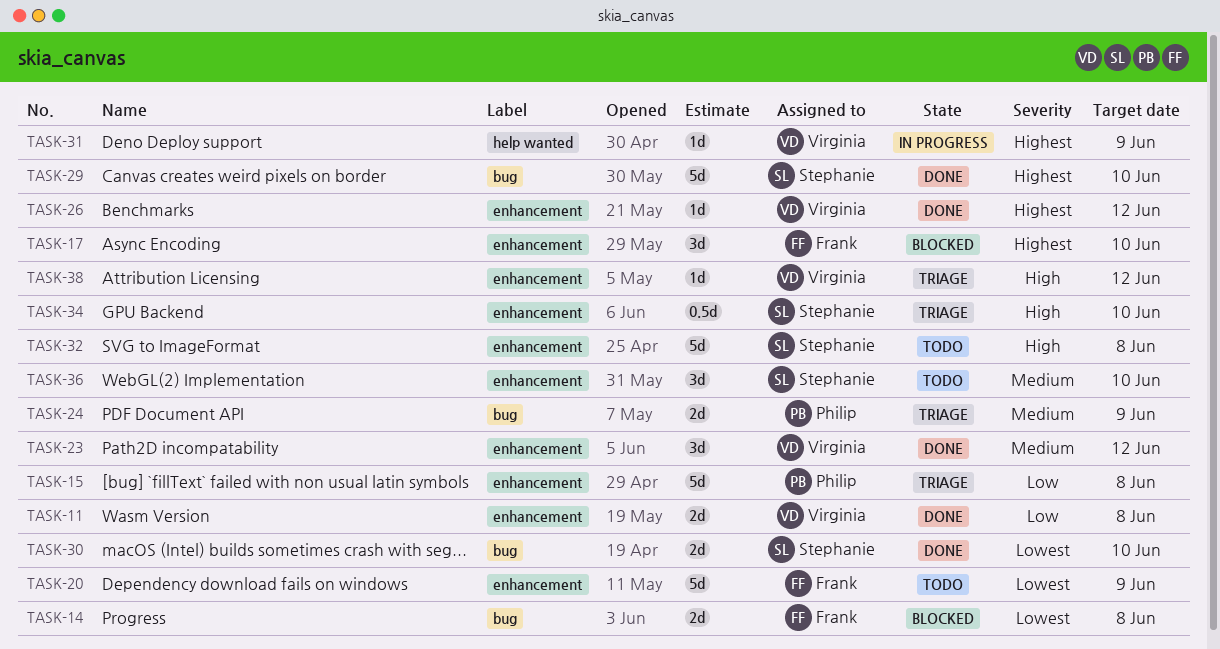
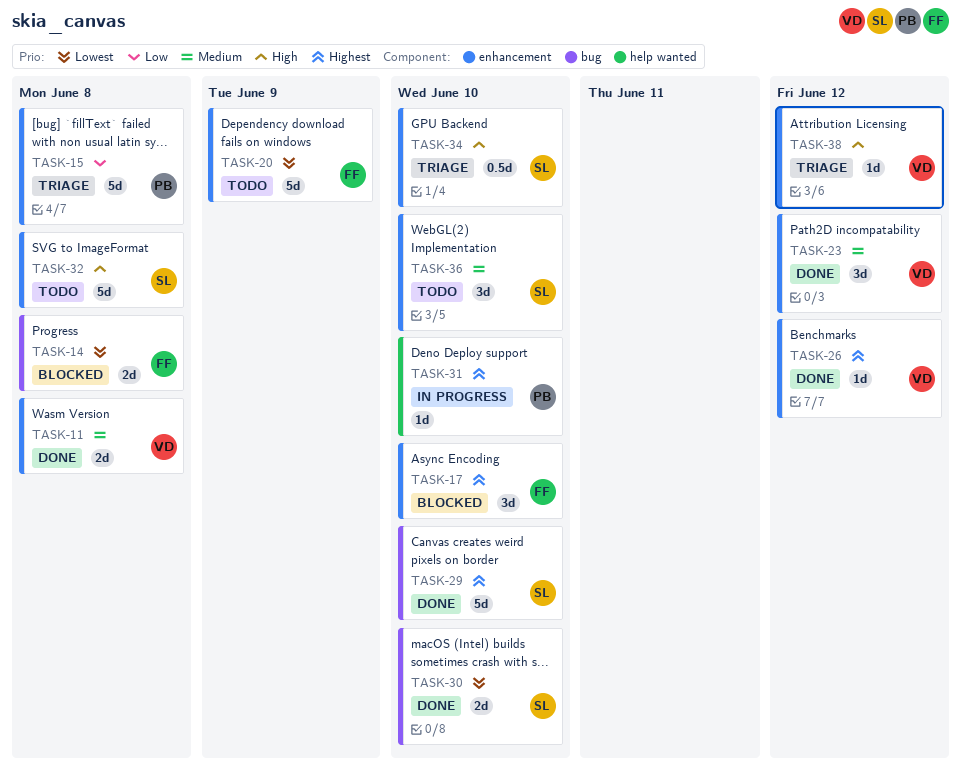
TASK-11, priority: Low -> Medium
TASK-24: present -> none
TASK-31, owner: Virginia -> Philip
TASK-31, due: Jun 9 -> Jun 10

